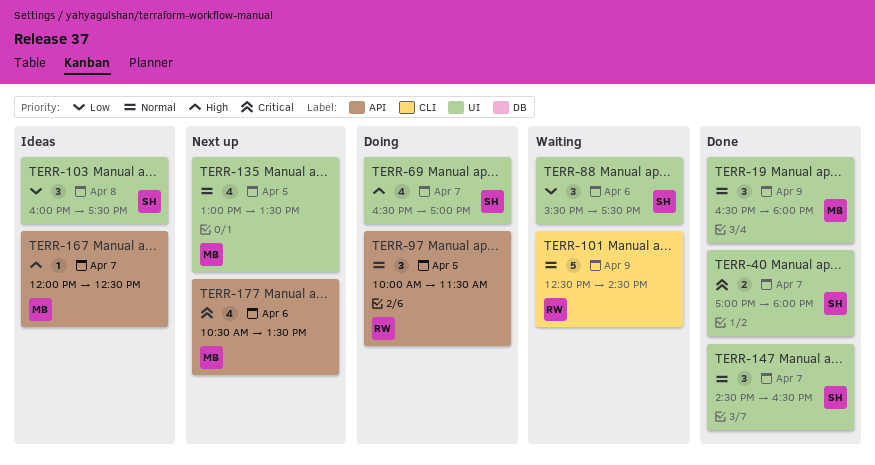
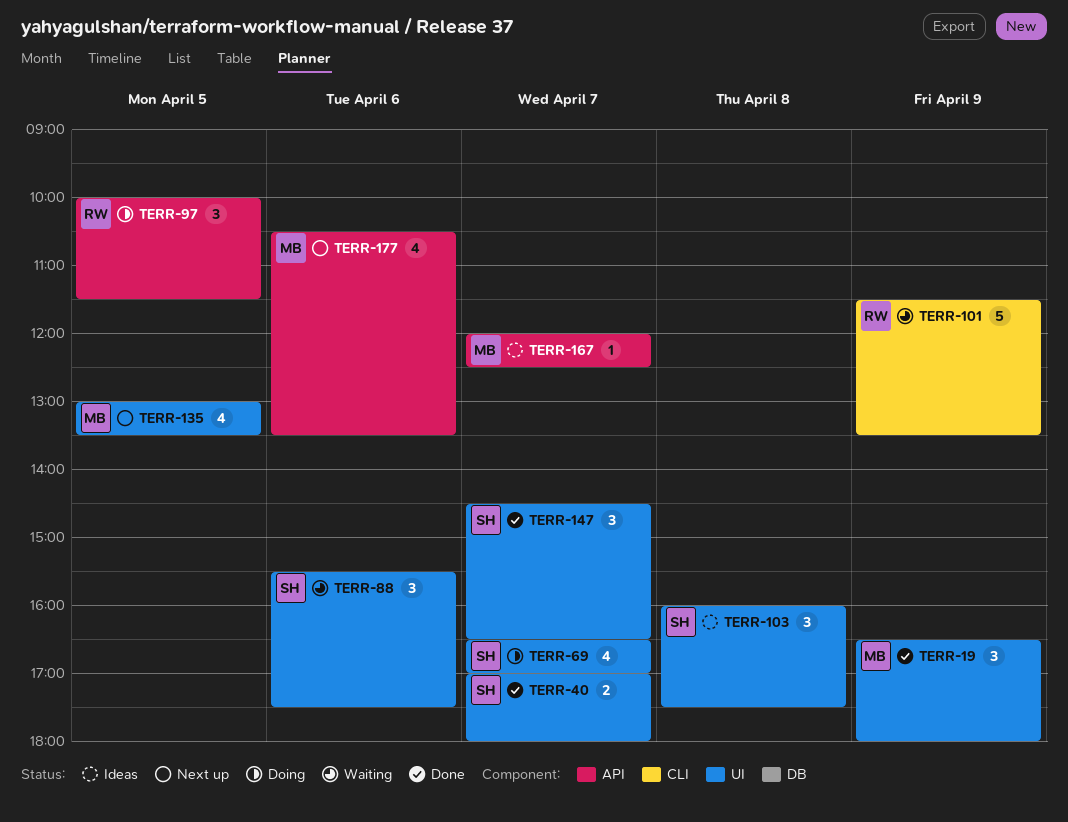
TERR-101, begins: 12:30 -> 11:30
TERR-101, ends: 14:30 -> 13:30

